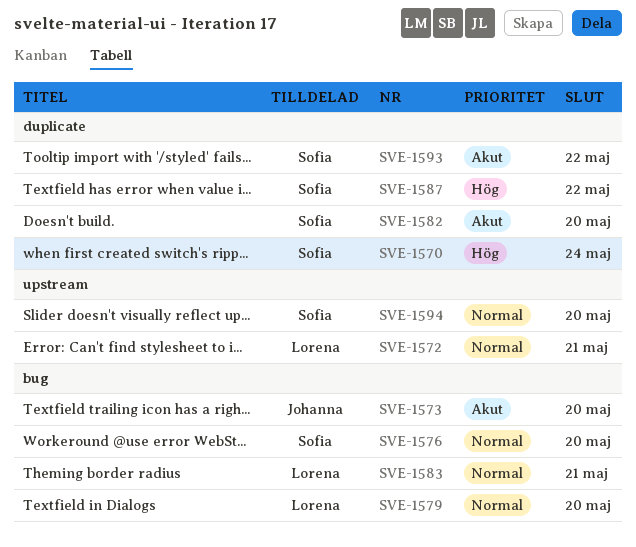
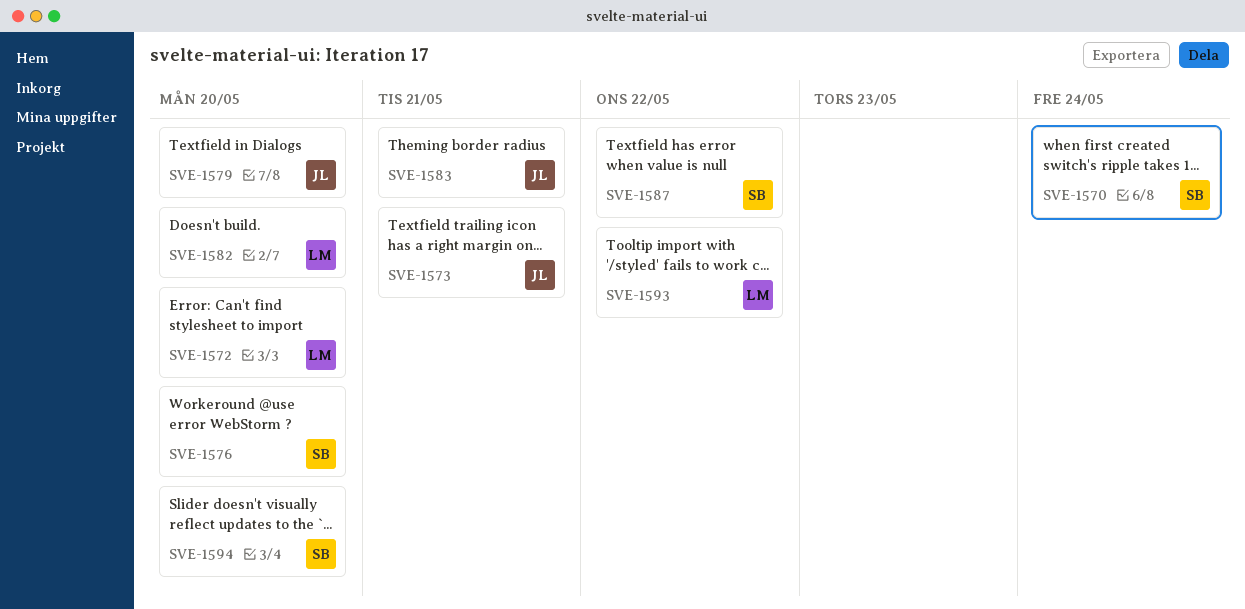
SVE-1572, due: May 21 -> May 20
SVE-1573, due: May 20 -> May 21
SVE-1579, owner: Lorena -> Johanna
SVE-1582, owner: Sofia -> Lorena
SVE-1583, owner: Lorena -> Johanna
SVE-1593, owner: Sofia -> Lorena

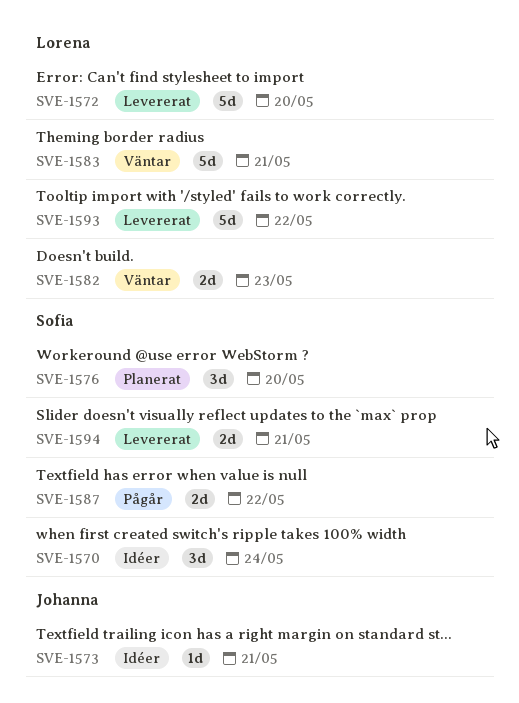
SVE-1579: present -> none
SVE-1582, due: May 20 -> May 23
SVE-1583, owner: Johanna -> Lorena
SVE-1594, due: May 20 -> May 21

